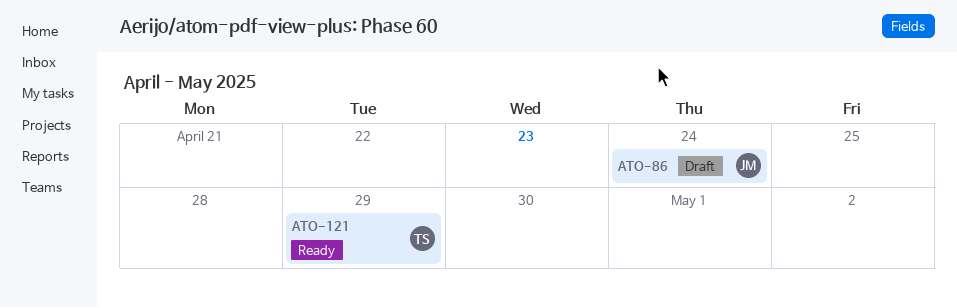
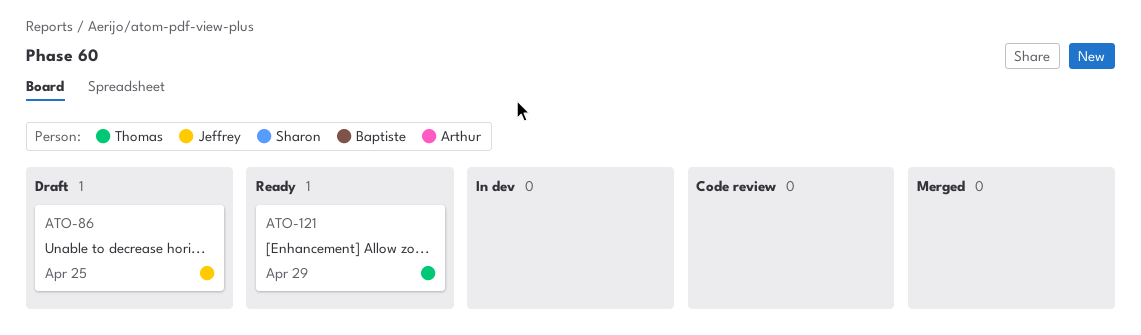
ATO-86, due: Apr 24 -> Apr 25

